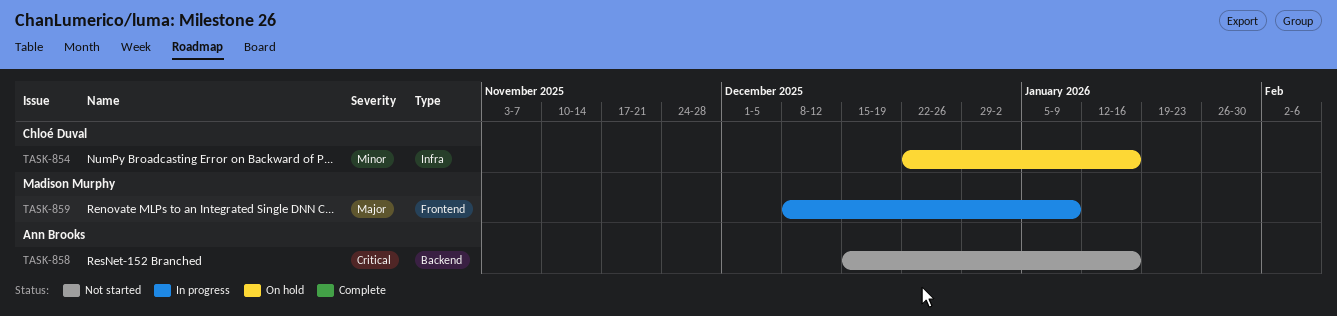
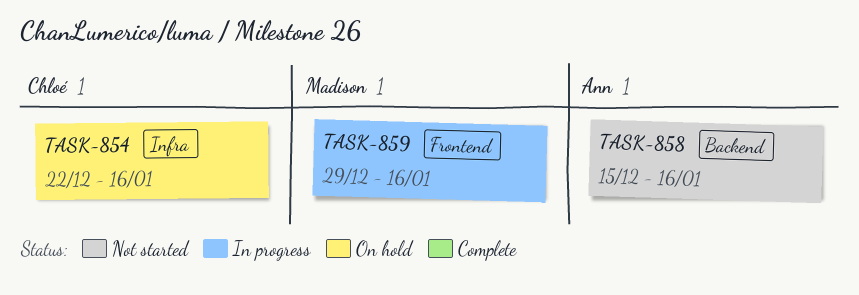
TASK-859, start: Dec 8 -> Dec 29
TASK-859, due: Jan 9 -> Jan 16

